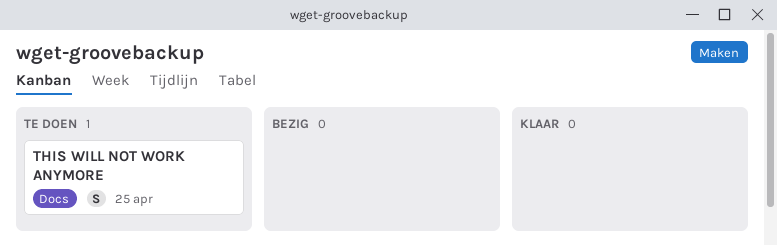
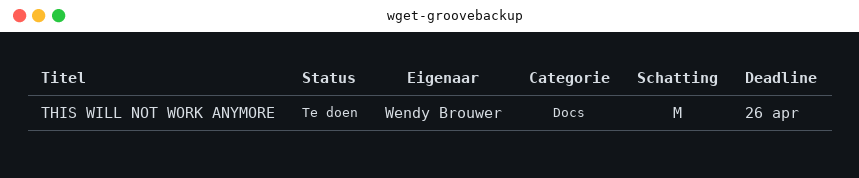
THIS WILL NOT WORK ANYMORE, estimate: S -> M
THIS WILL NOT WORK ANYMORE, due: Apr 25 -> Apr 26

